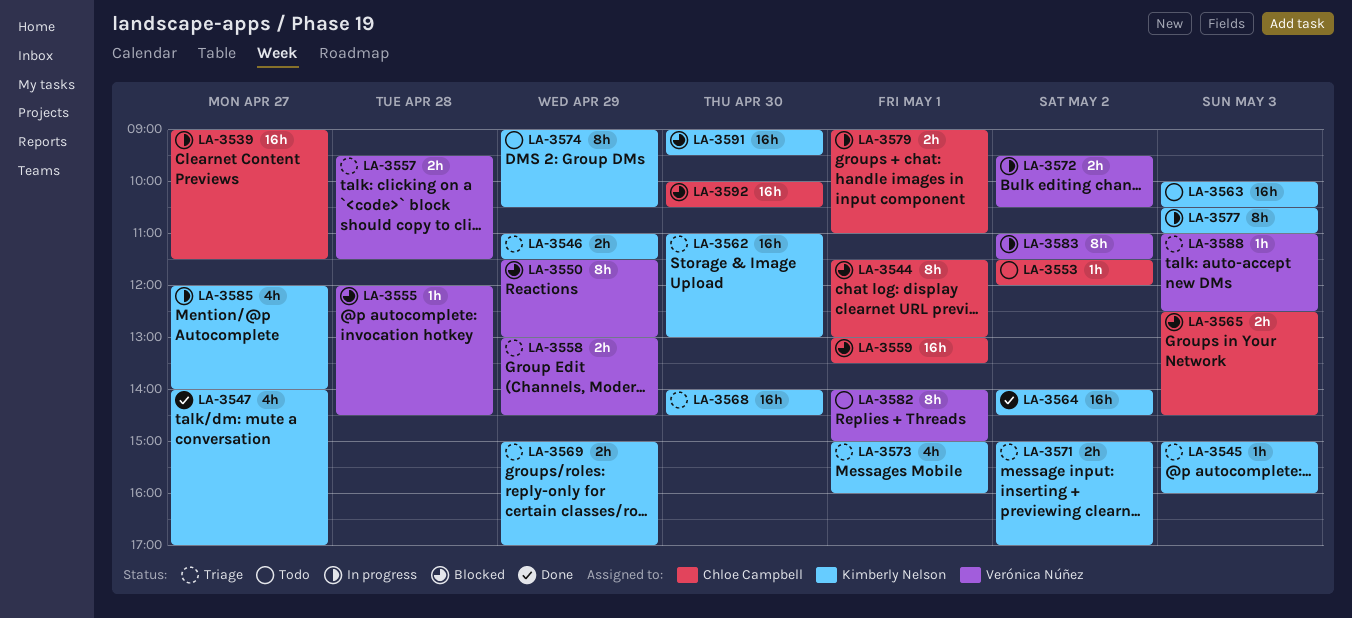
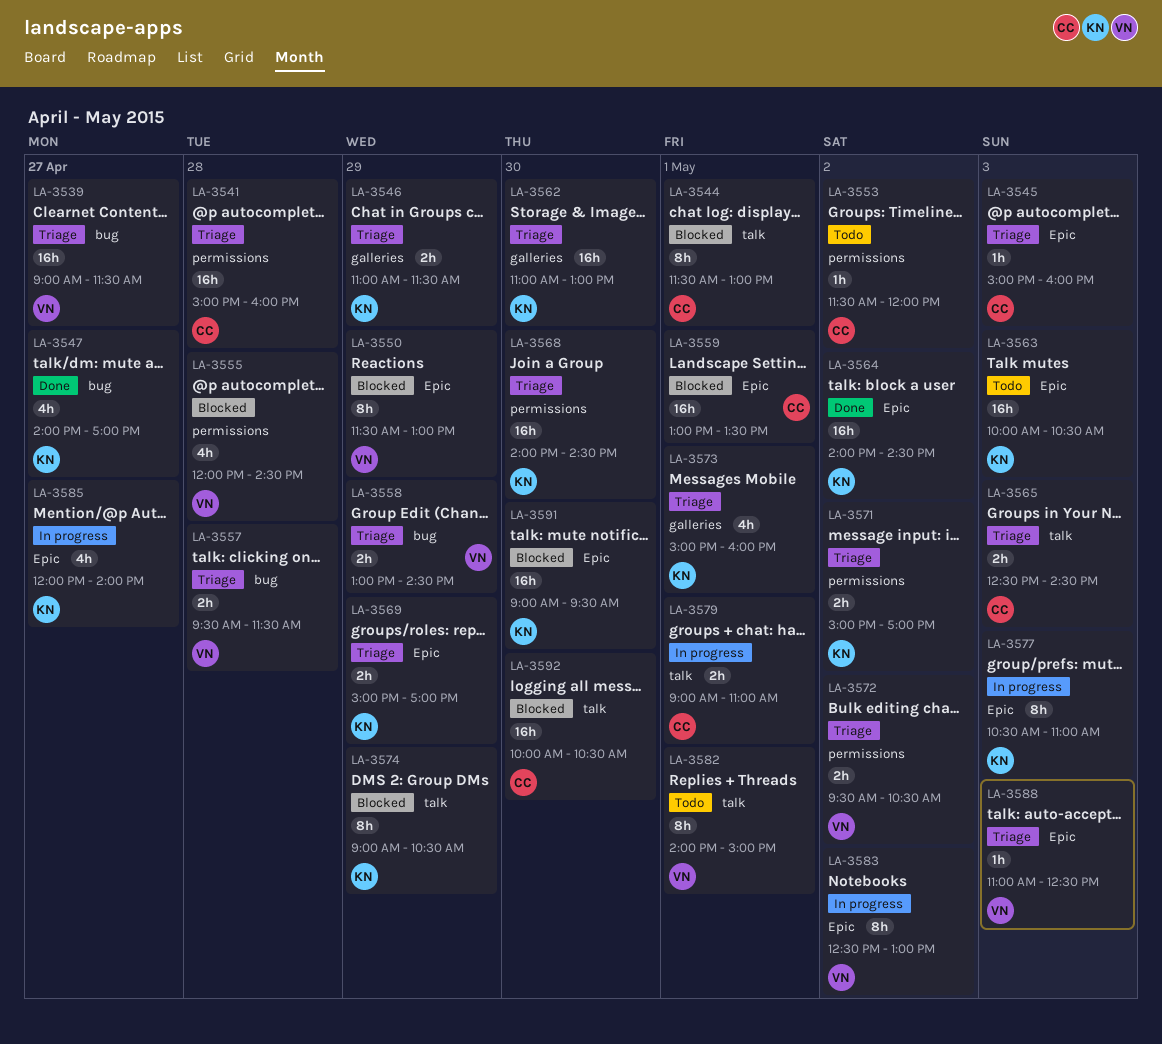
LA-3539, status: In progress -> Triage
LA-3539, owner: Chloe Campbell -> Verónica Núñez
LA-3541: none -> present
LA-3545, owner: Kimberly Nelson -> Chloe Campbell
LA-3555, estimate: 1h -> 4h
LA-3565, status: Blocked -> Triage
LA-3572, status: In progress -> Triage
LA-3574, status: Todo -> Blocked
LA-3583, begins: 11:00 -> 12:30
LA-3583, ends: 11:30 -> 13:00

